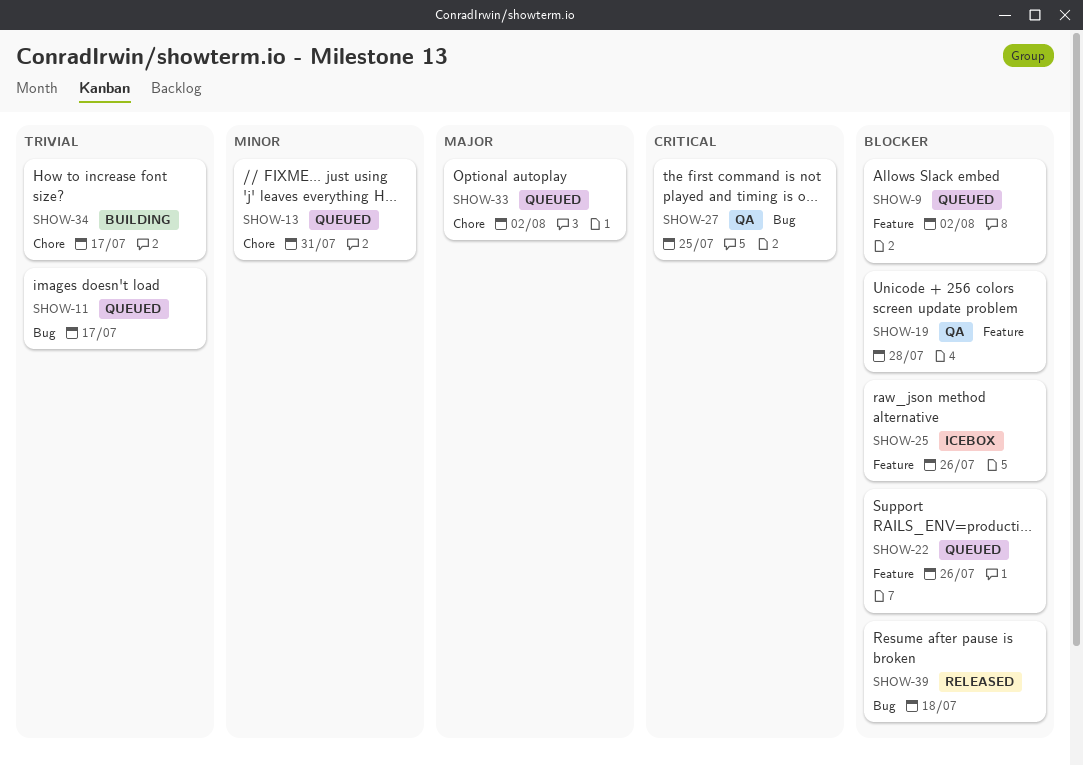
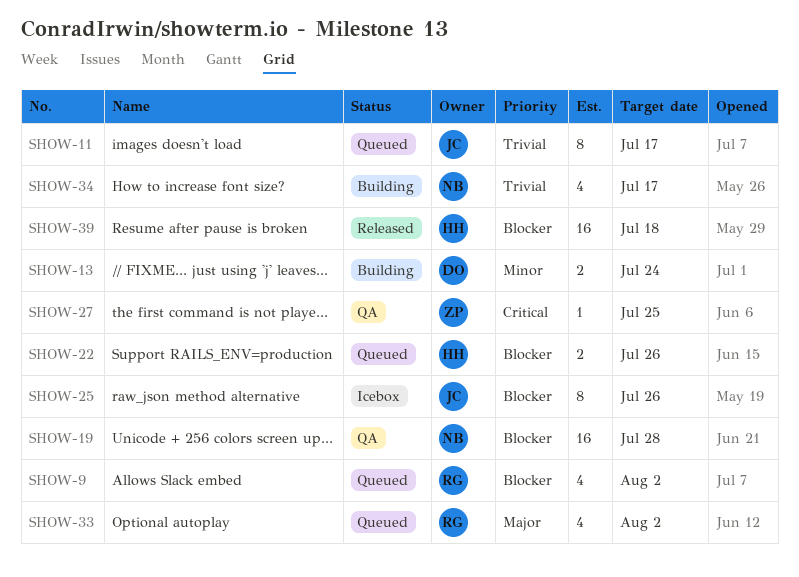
SHOW-13, status: Queued -> Building
SHOW-13, due: Jul 31 -> Jul 24

